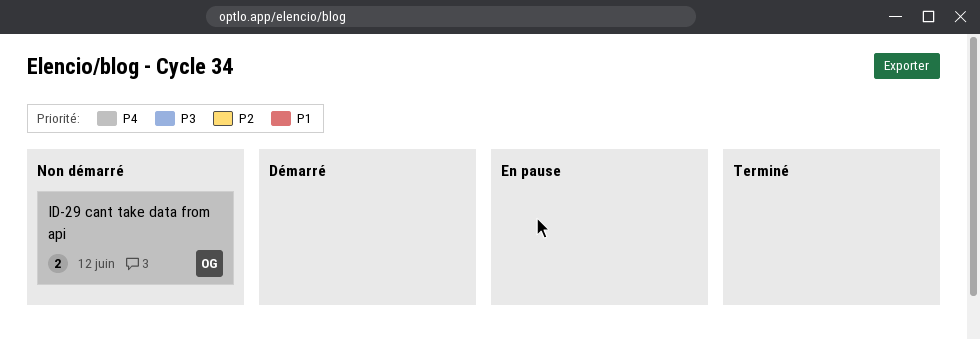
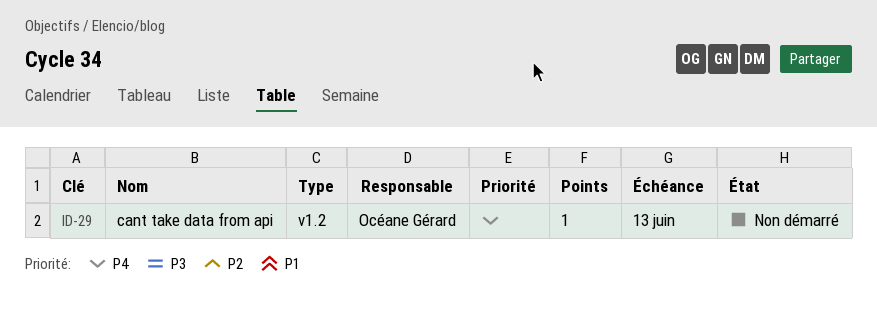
ID-29, estimate: 2 -> 1
ID-29, due: Jun 12 -> Jun 13

